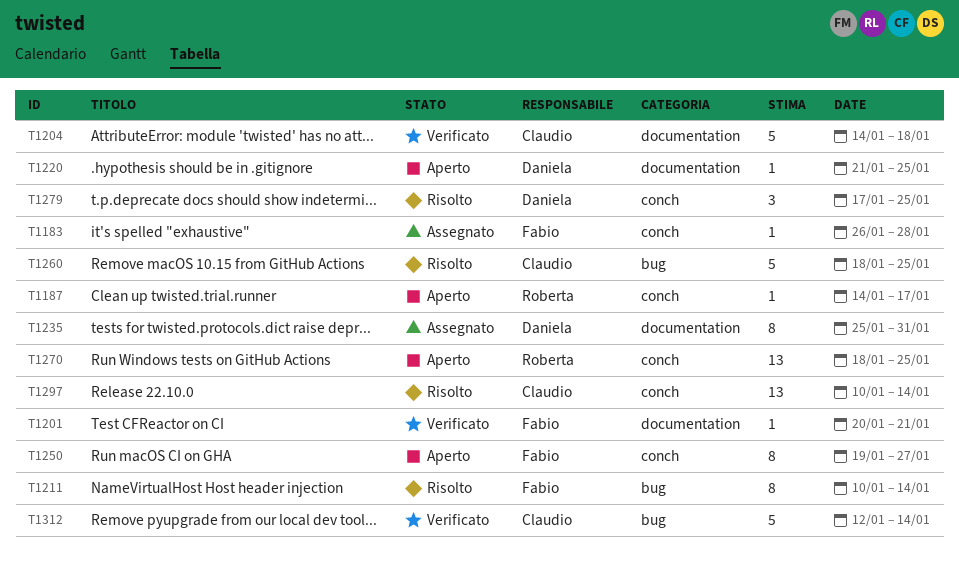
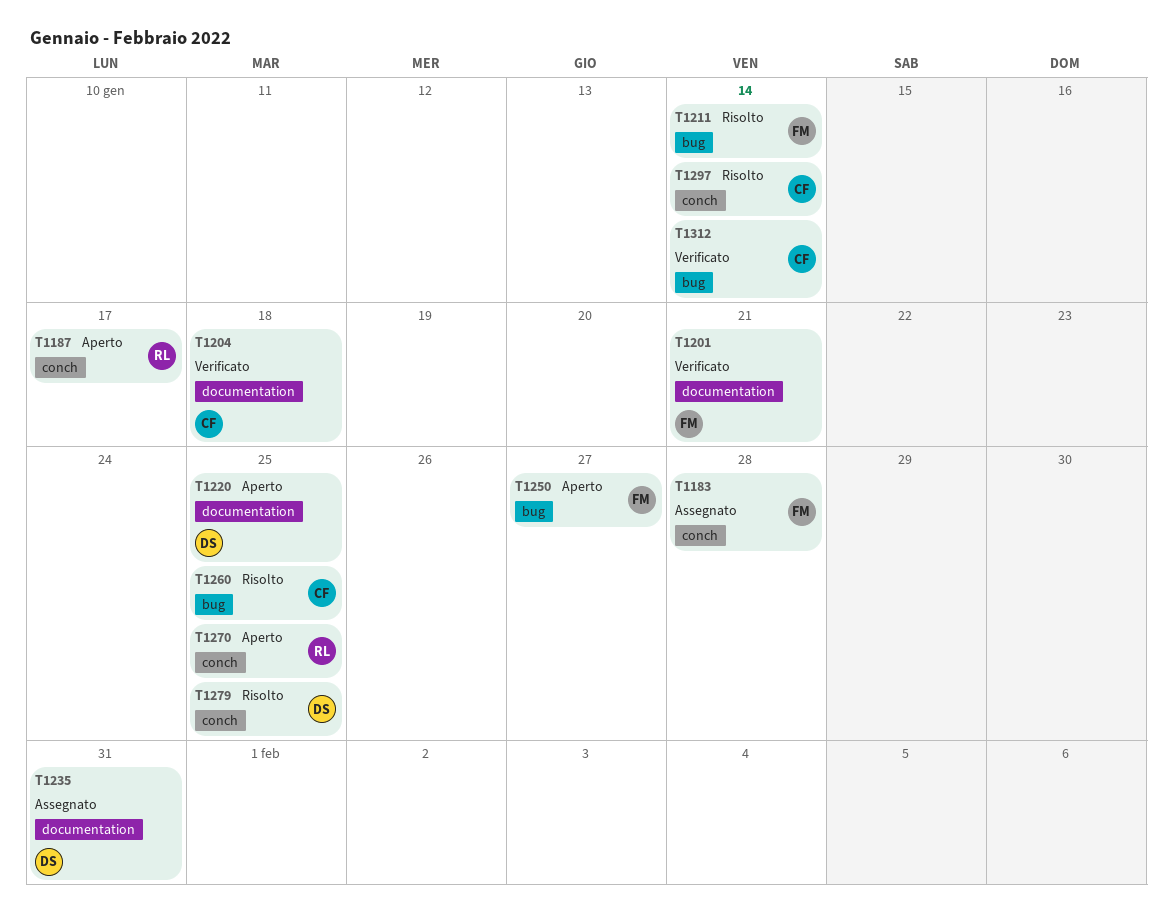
T1250, label: conch -> bug

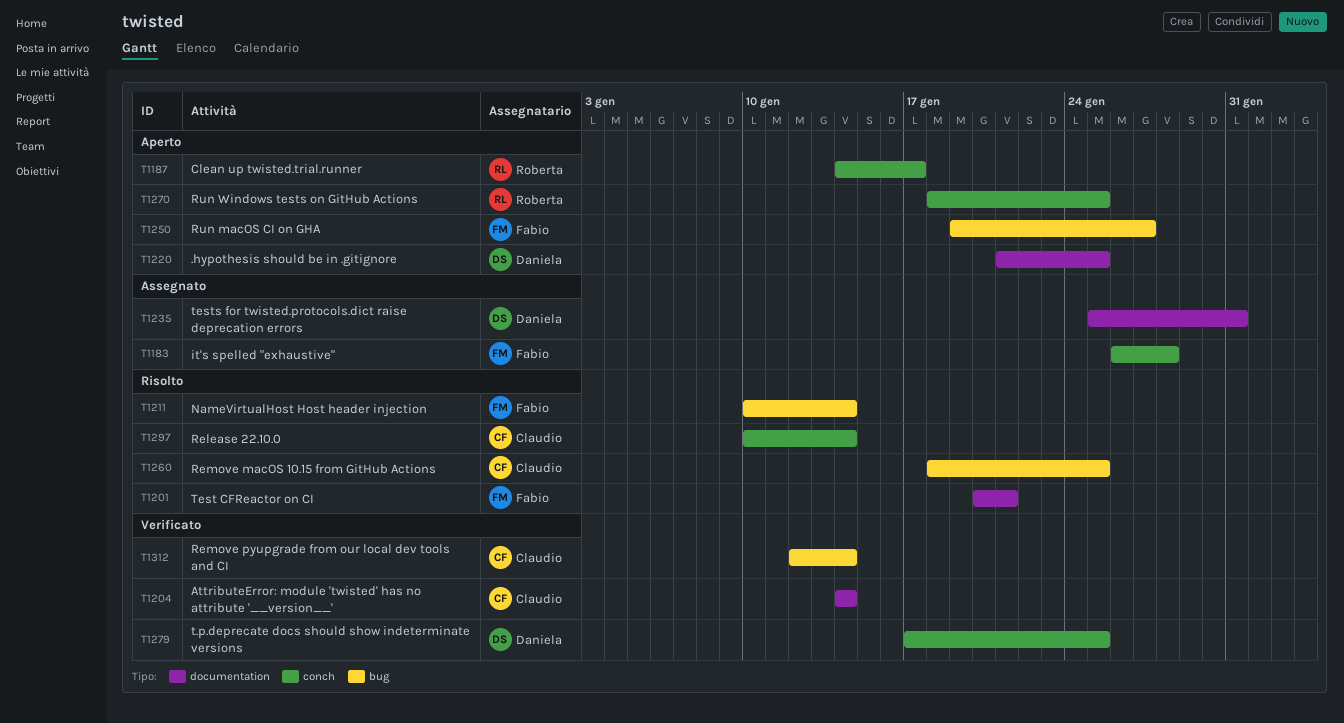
T1201, status: Verificato -> Risolto
T1204, due: Jan 18 -> Jan 14
T1279, status: Risolto -> Verificato

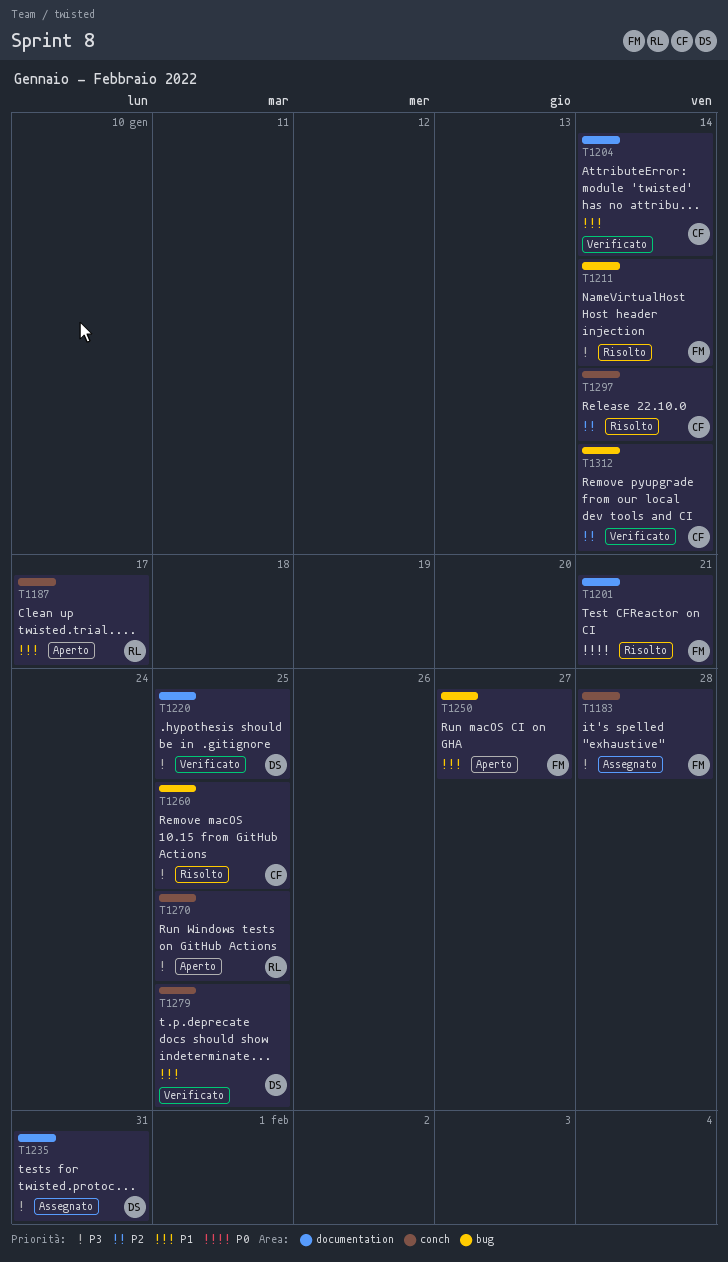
T1220, status: Aperto -> Verificato

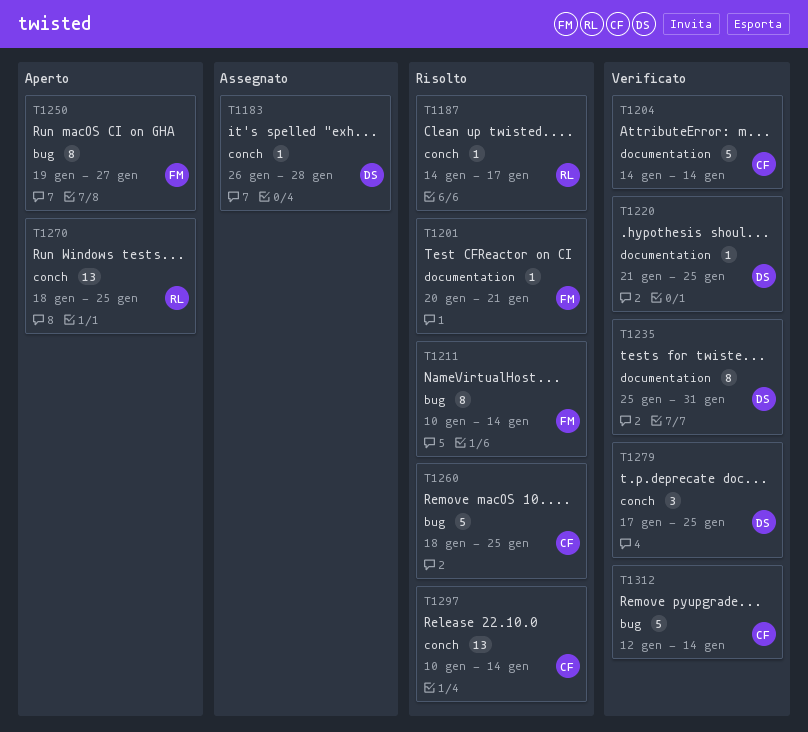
T1183, owner: FM -> DS
T1187, status: Aperto -> Risolto
T1235, status: Assegnato -> Verificato

